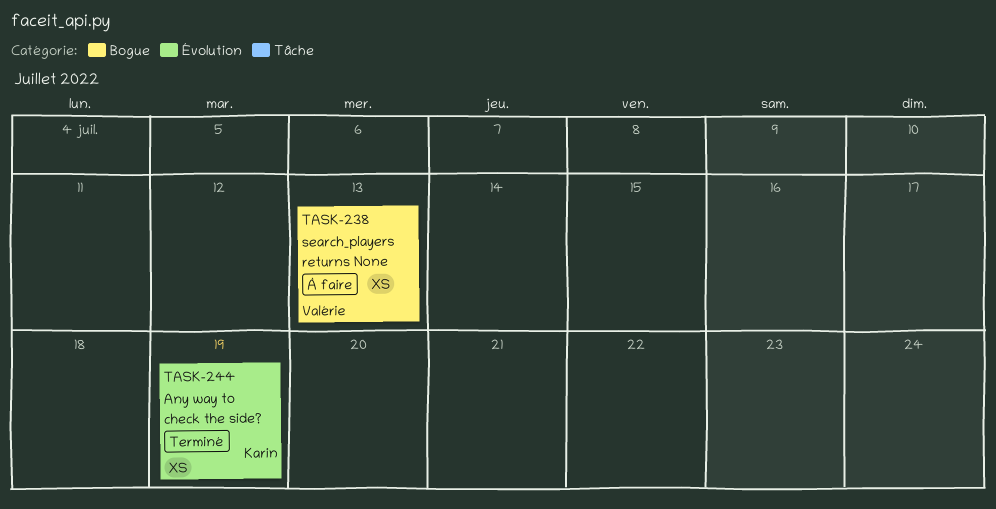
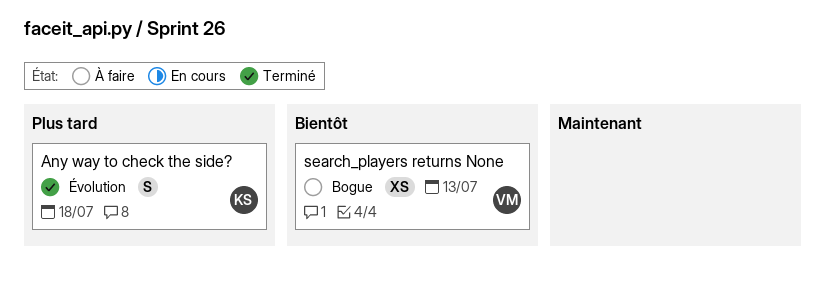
Any way to check the side?, estimate: XS -> S
Any way to check the side?, due: Jul 19 -> Jul 18

